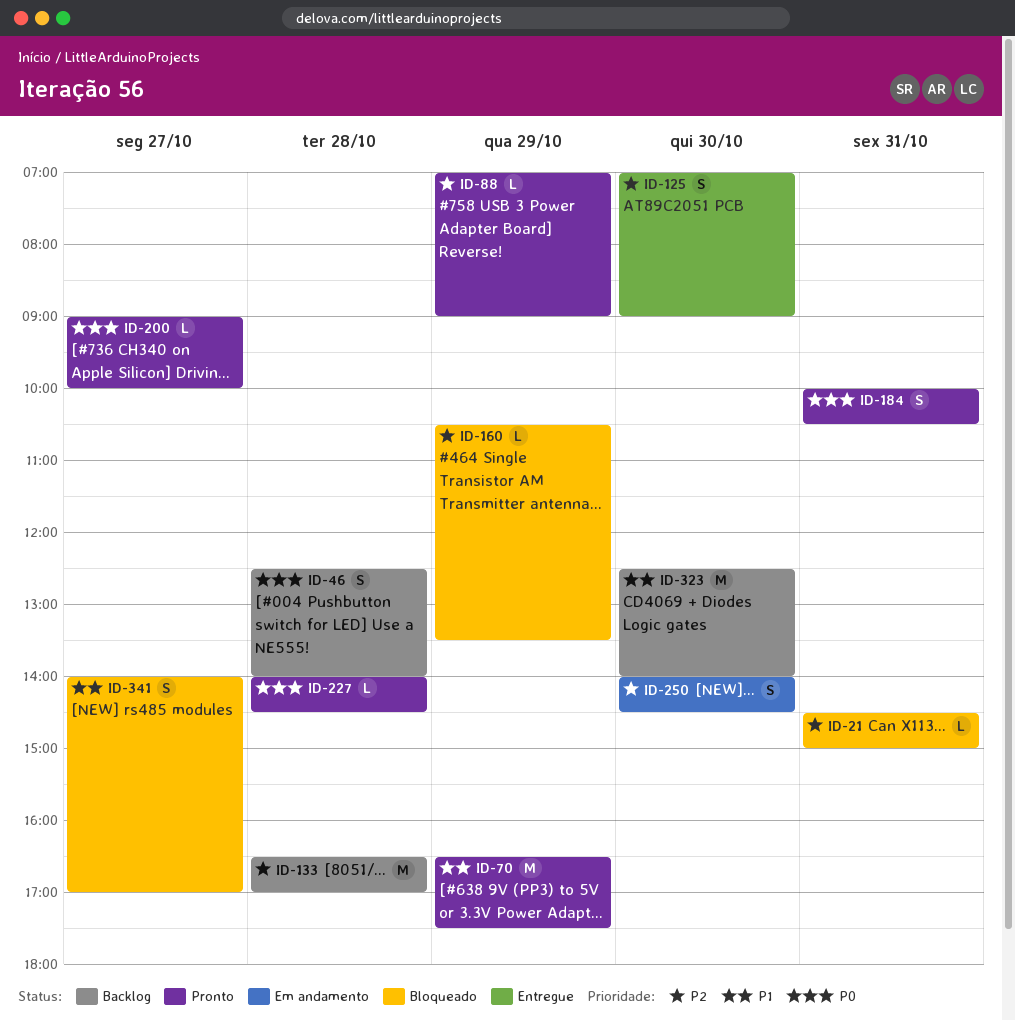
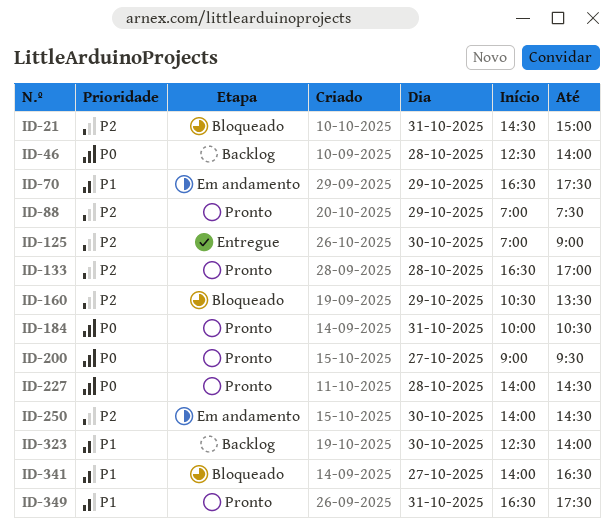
ID-70, status: Pronto -> Em andamento
ID-88, ends: 09:00 -> 07:30
ID-133, status: Backlog -> Pronto
ID-200, ends: 10:00 -> 09:30
ID-341, ends: 17:00 -> 16:30
ID-349: none -> present

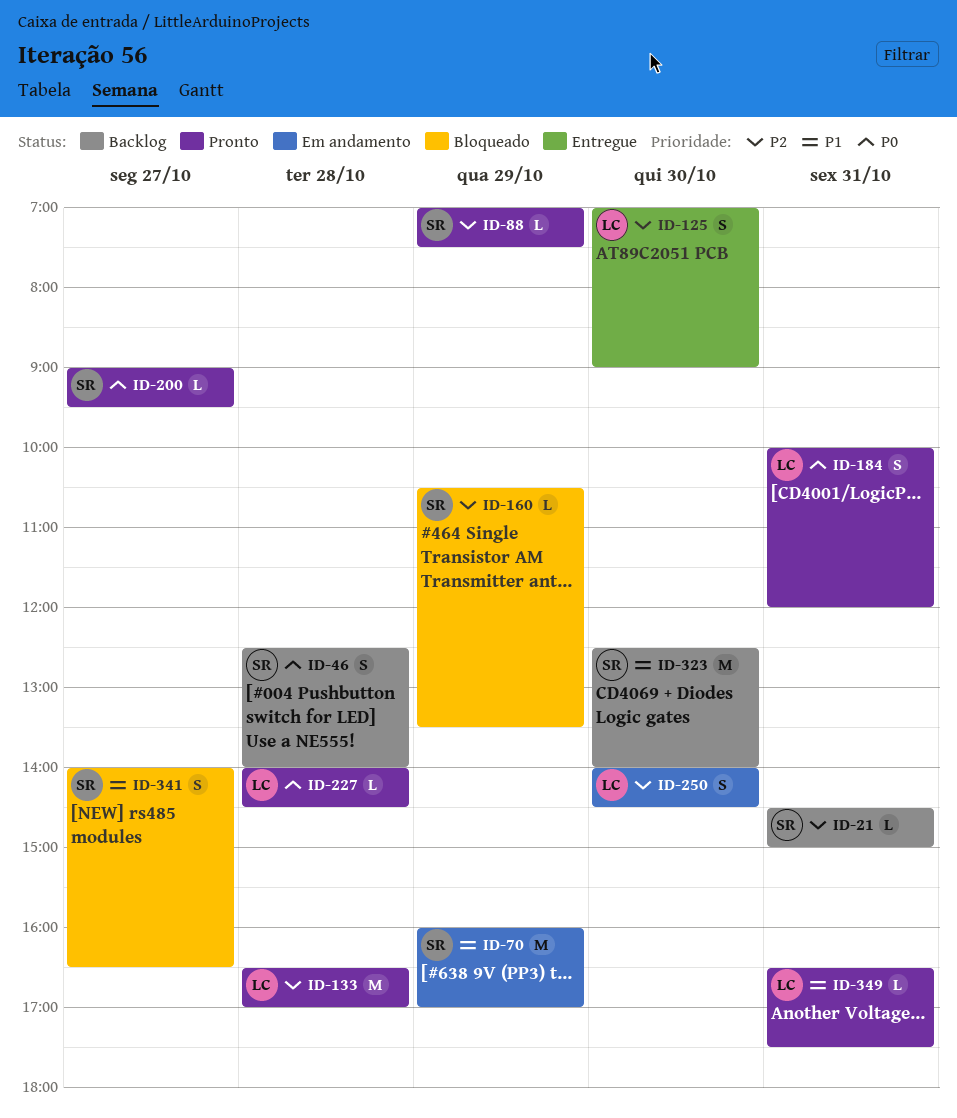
ID-21, status: Bloqueado -> Backlog
ID-70, begins: 16:30 -> 16:00
ID-70, ends: 17:30 -> 17:00
ID-184, ends: 10:30 -> 12:00

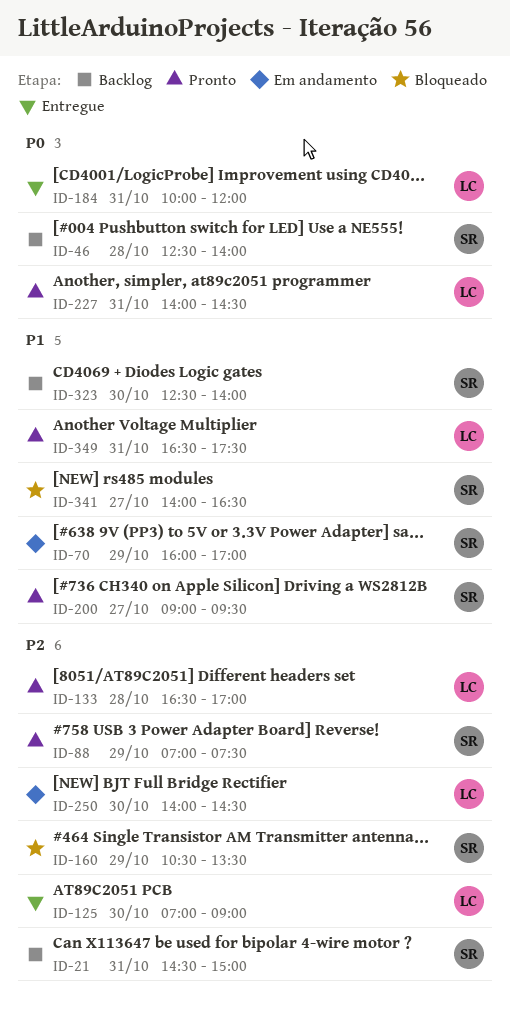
ID-184, status: Pronto -> Entregue
ID-200, priority: P0 -> P1
ID-227, day: Oct 28 -> Oct 31

